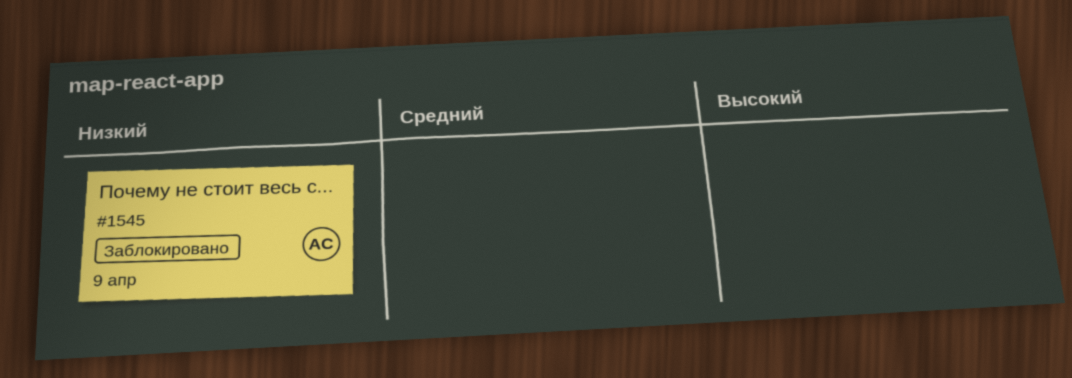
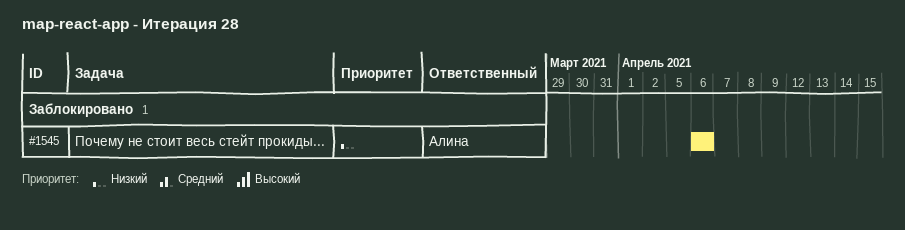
#1545, due: Apr 9 -> Apr 6

